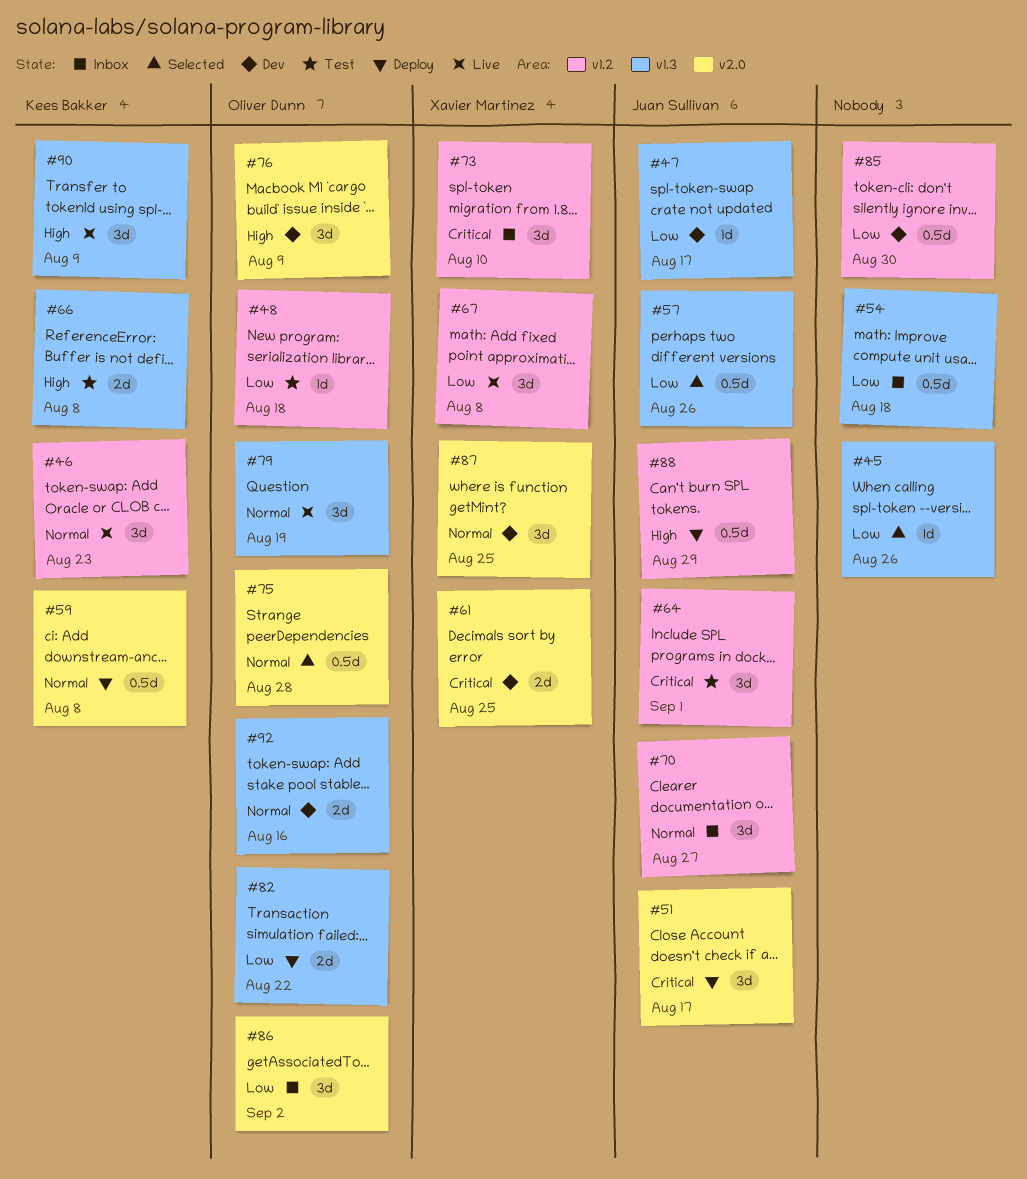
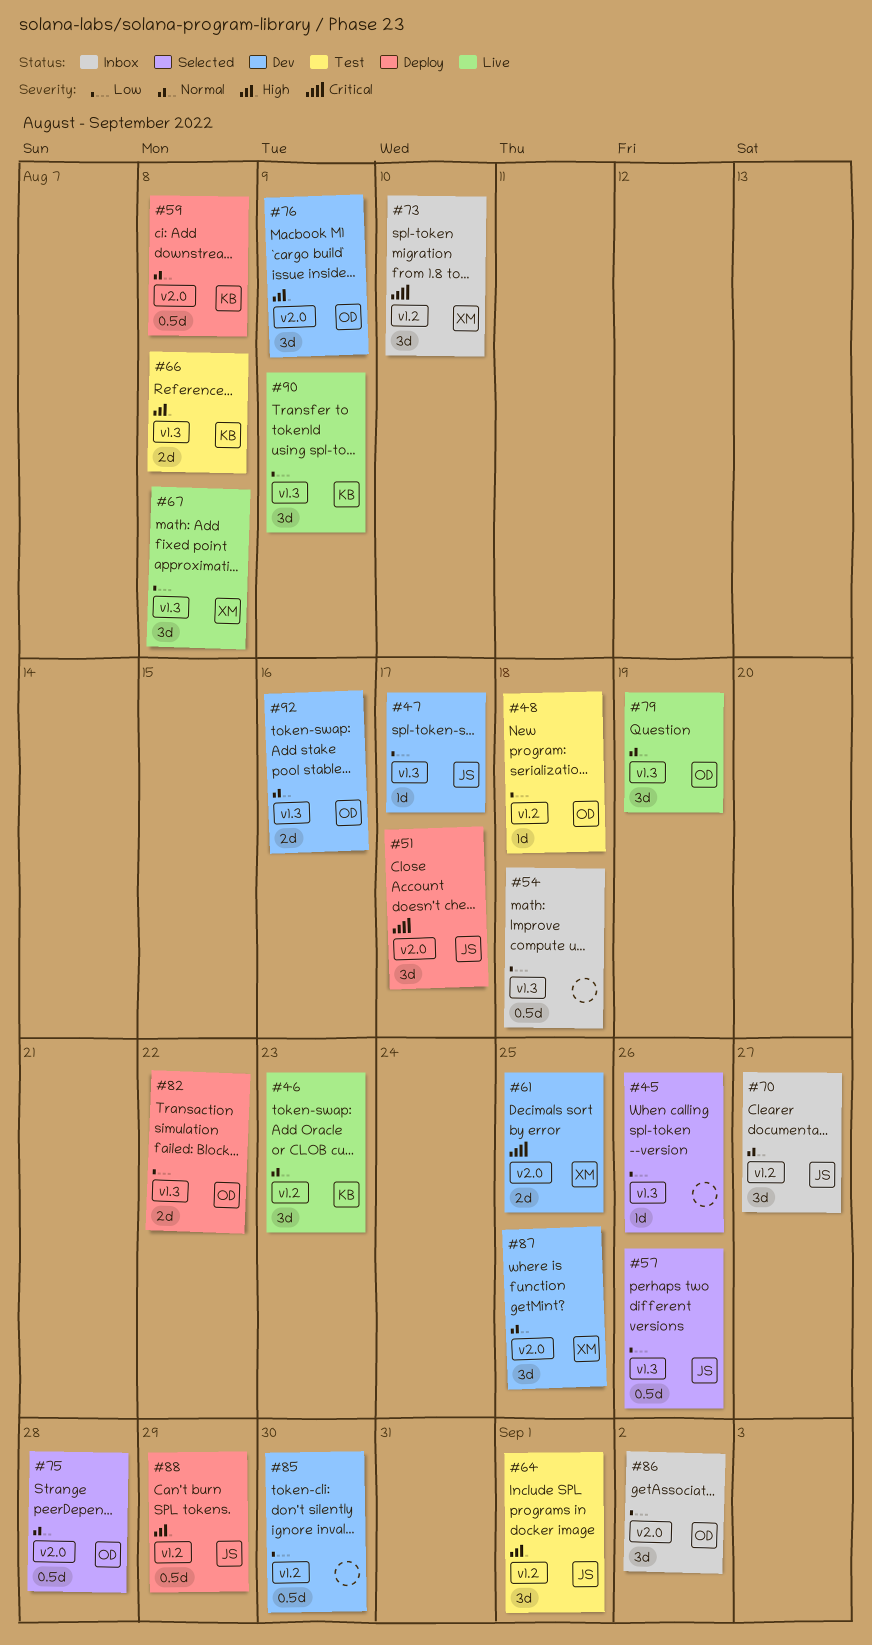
#64, priority: Critical -> High
#67, label: v1.2 -> v1.3
#90, priority: High -> Low

